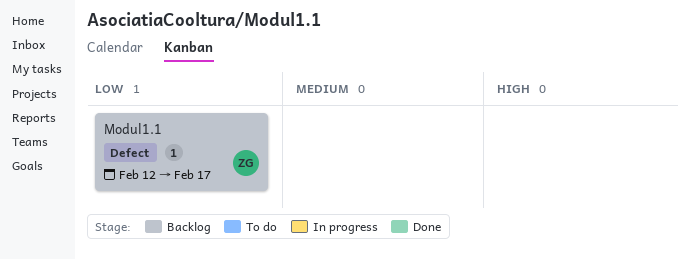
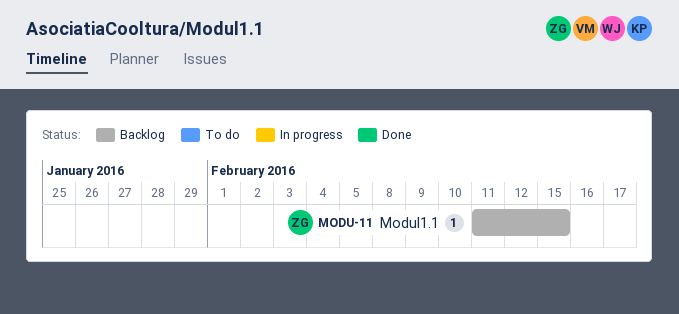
Modul1.1, start: Feb 12 -> Feb 11
Modul1.1, due: Feb 17 -> Feb 15

